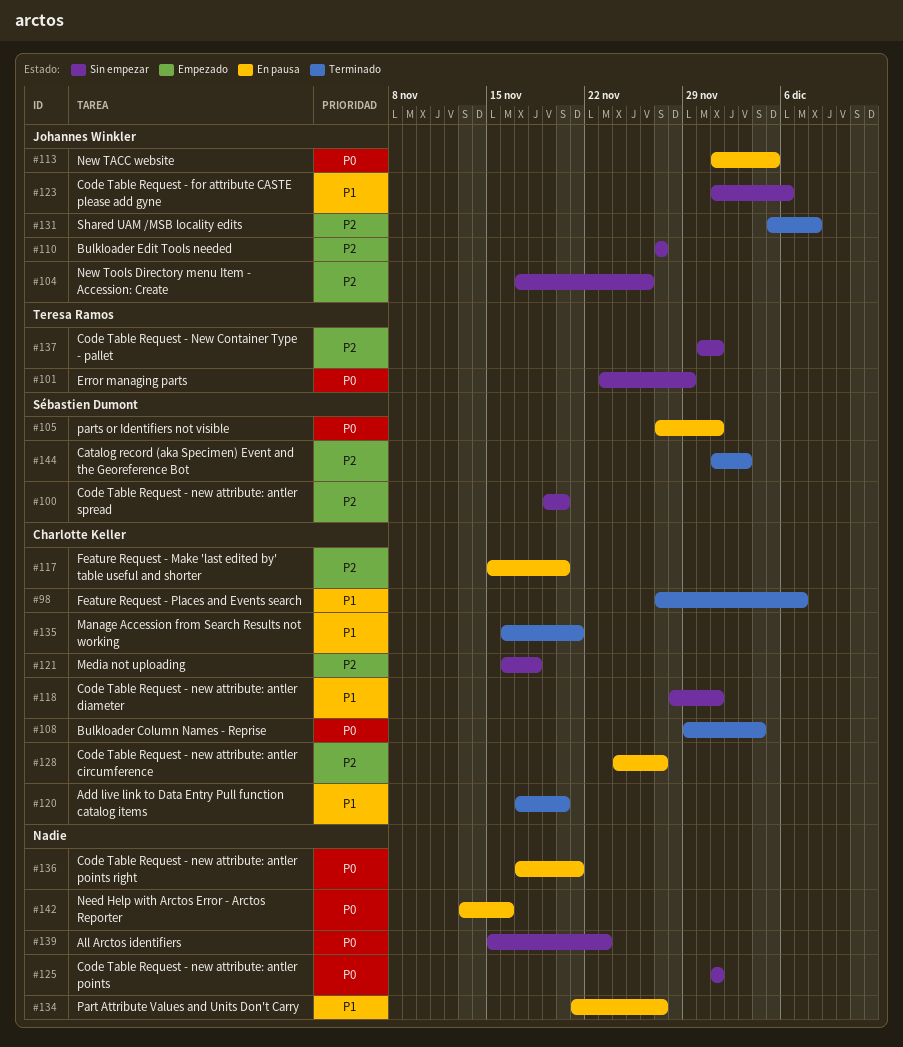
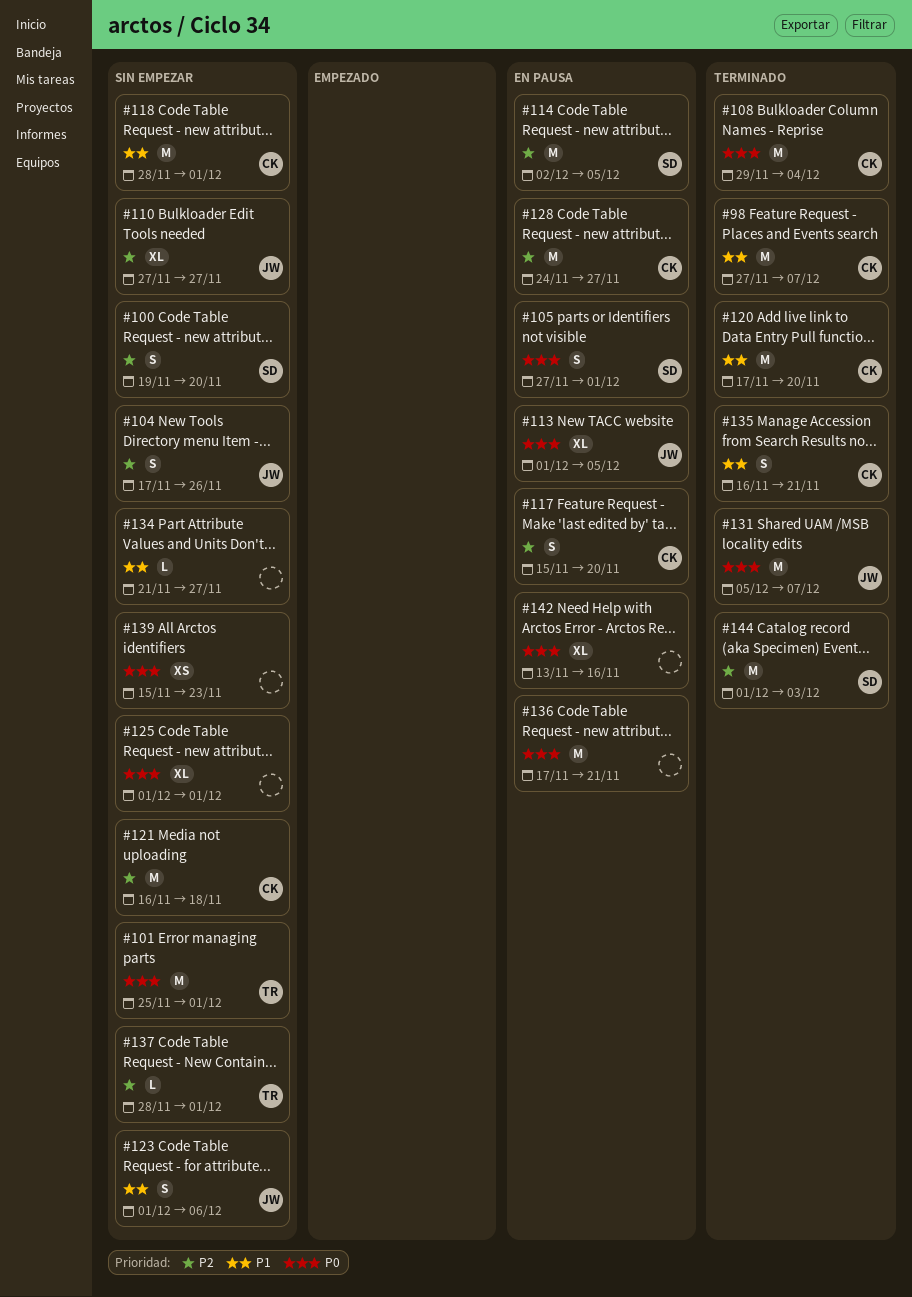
#101, start: Nov 23 -> Nov 25
#101, due: Nov 29 -> Dec 1
#114: none -> present
#131, priority: P2 -> P0
#131, due: Dec 8 -> Dec 7
#134, status: En pausa -> Sin empezar
#137, start: Nov 30 -> Nov 28

